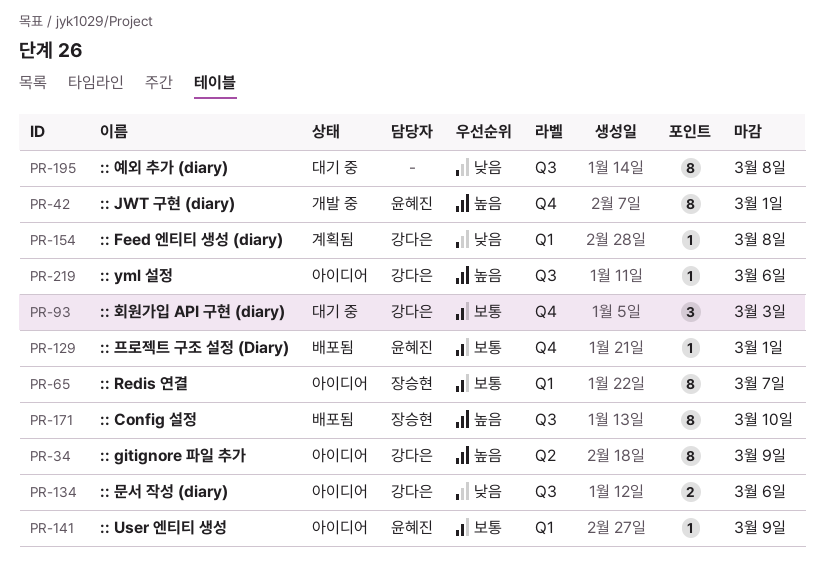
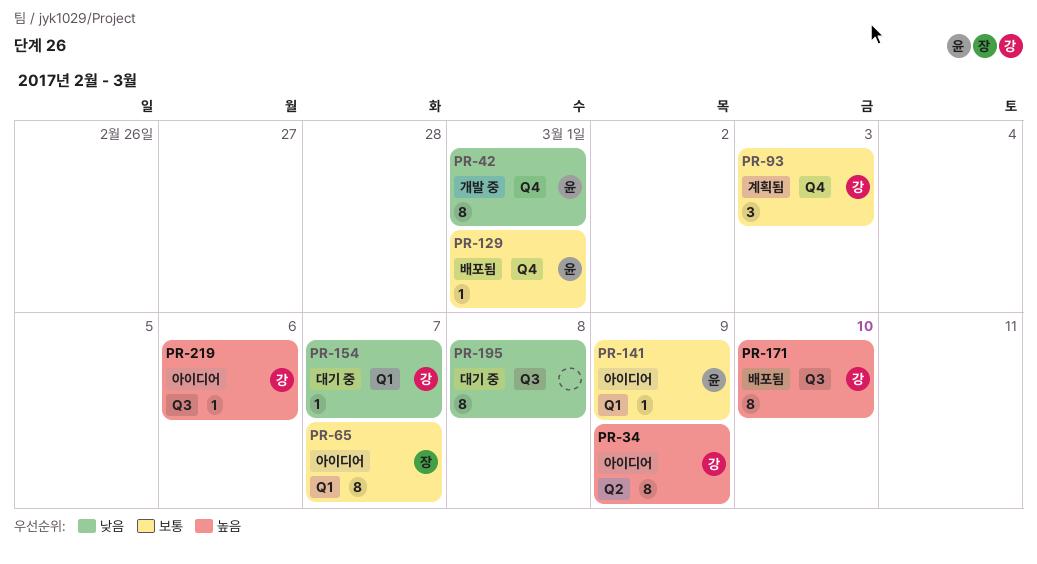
PR-42, priority: 높음 -> 낮음
PR-93, status: 대기 중 -> 계획됨
PR-134: present -> none
PR-154, status: 계획됨 -> 대기 중
PR-154, due: Mar 8 -> Mar 7
PR-171, owner: 장승현 -> 강다은

